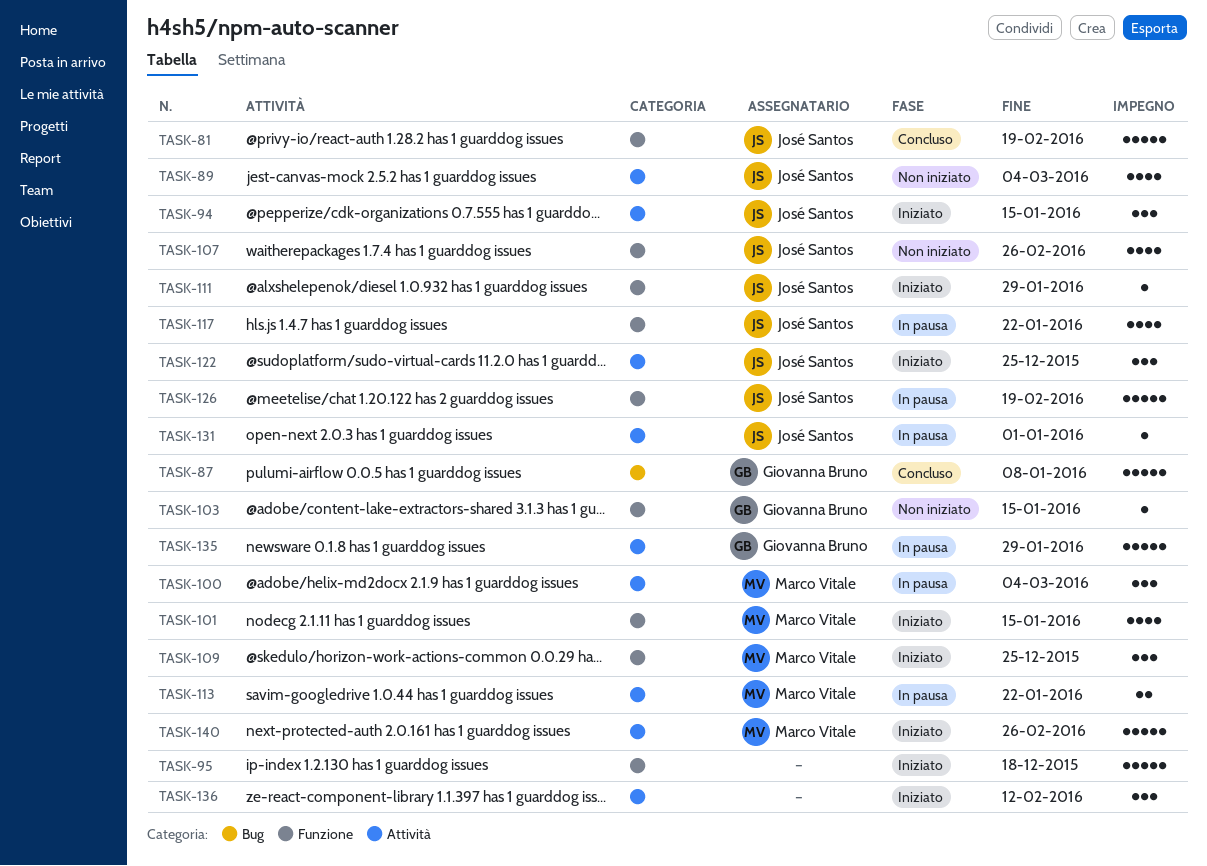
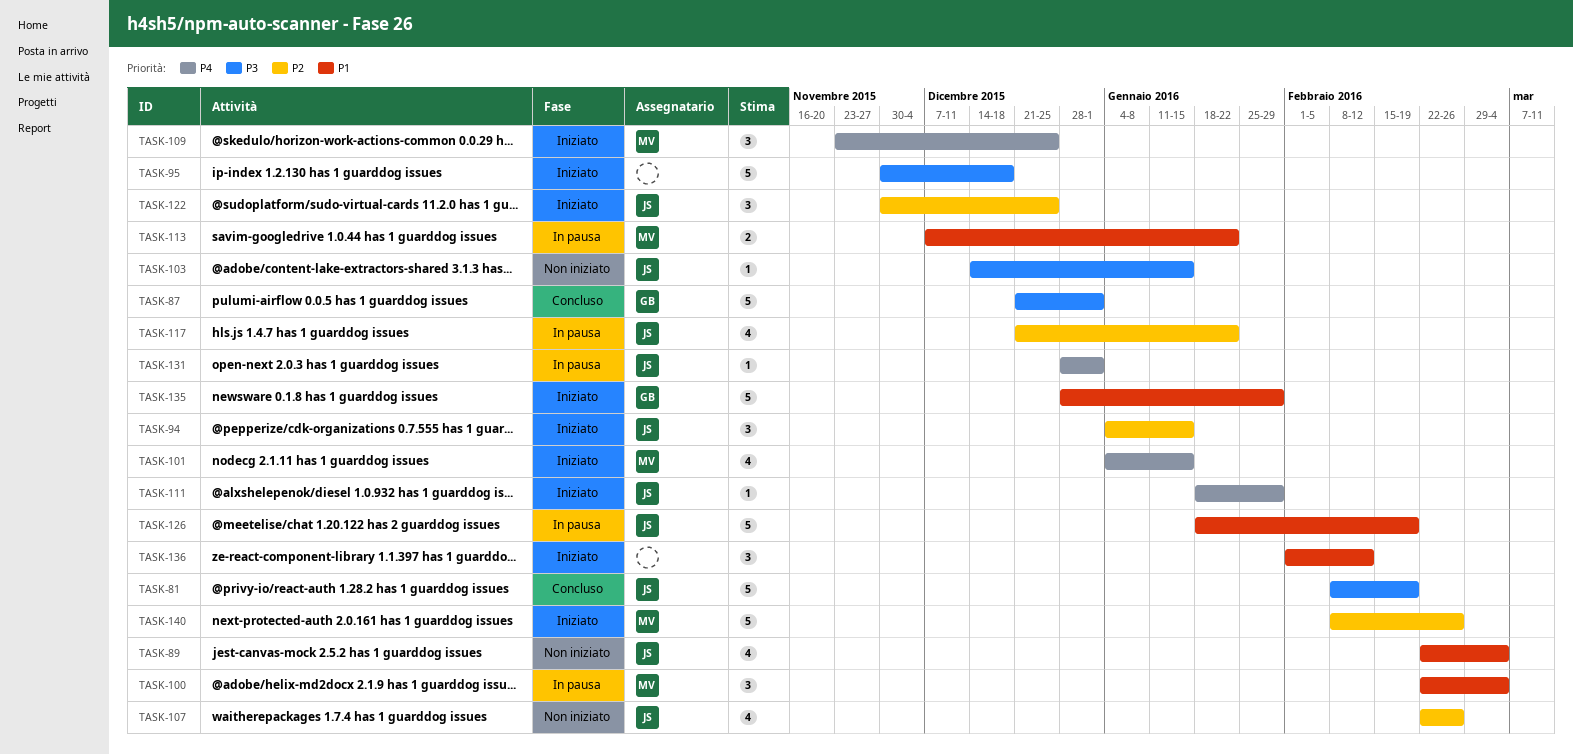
TASK-87, due: Jan 8 -> Jan 1
TASK-103, owner: Giovanna Bruno -> José Santos
TASK-135, status: In pausa -> Iniziato

